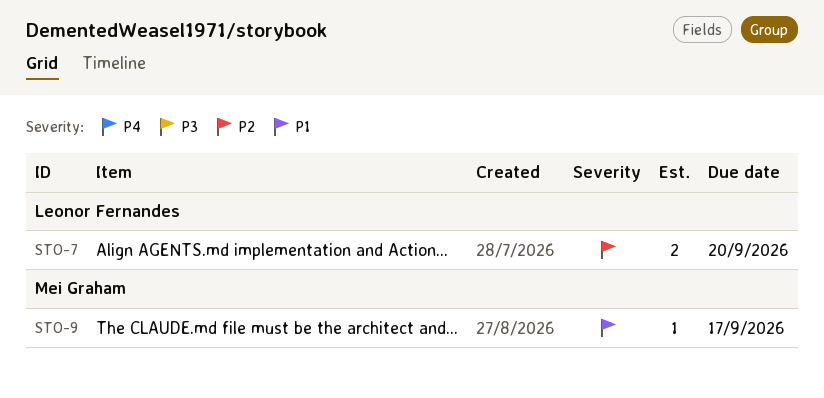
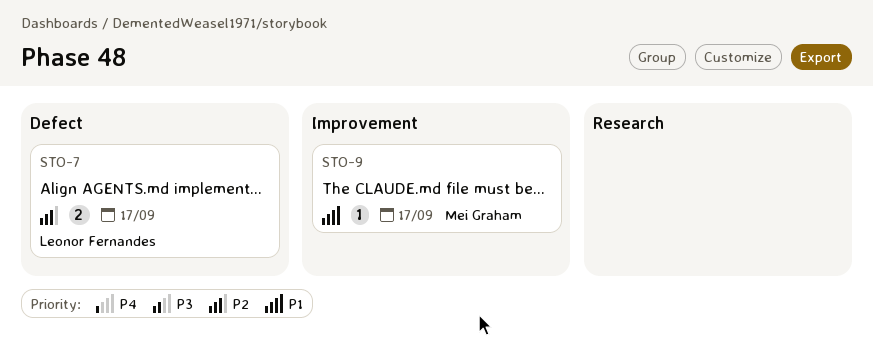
STO-7, due: Sep 20 -> Sep 17

